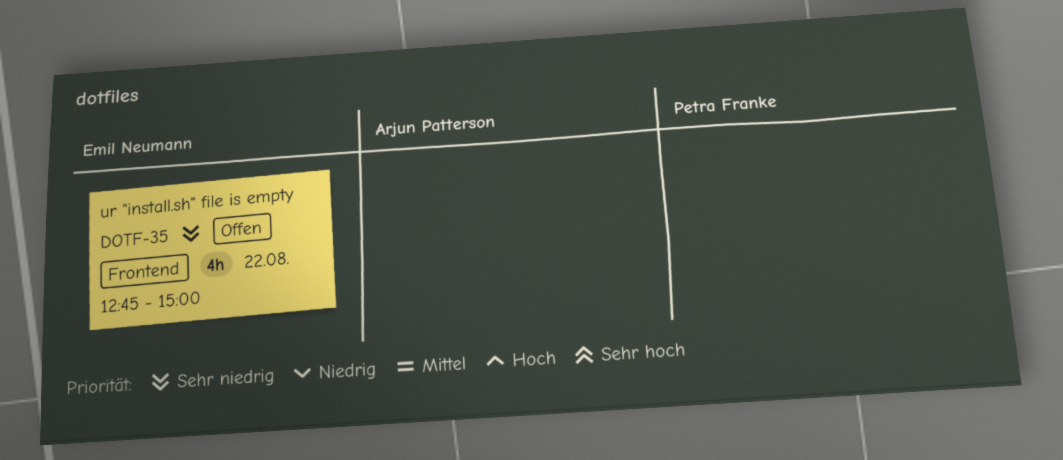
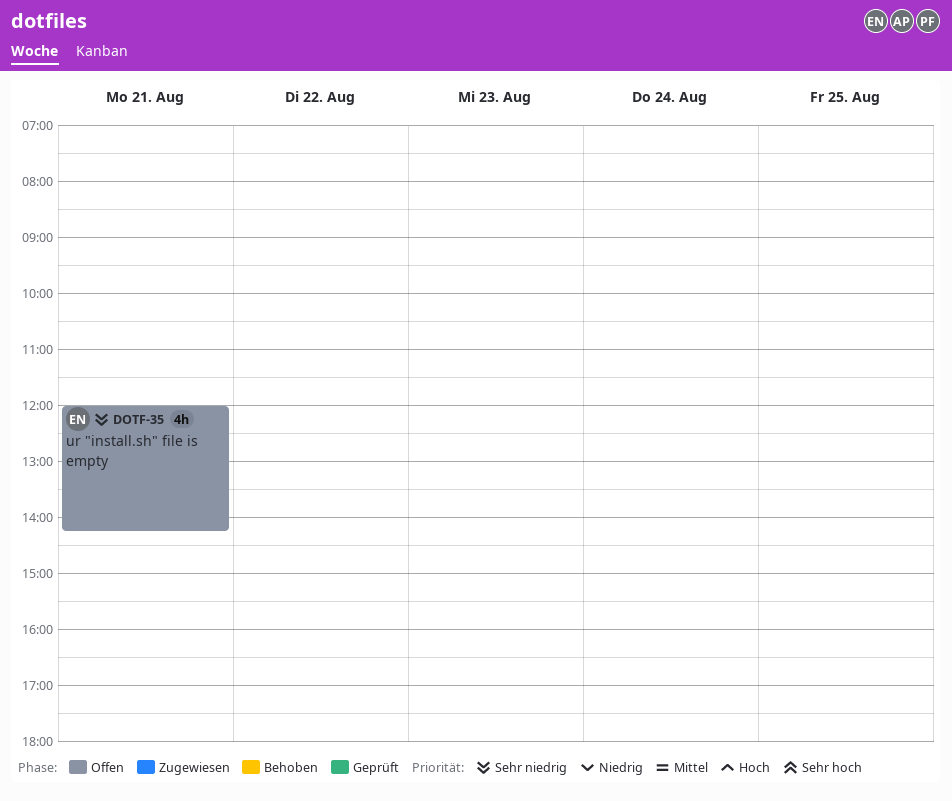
DOTF-35, day: Aug 22 -> Aug 21
DOTF-35, begins: 12:45 -> 12:00
DOTF-35, ends: 15:00 -> 14:15

